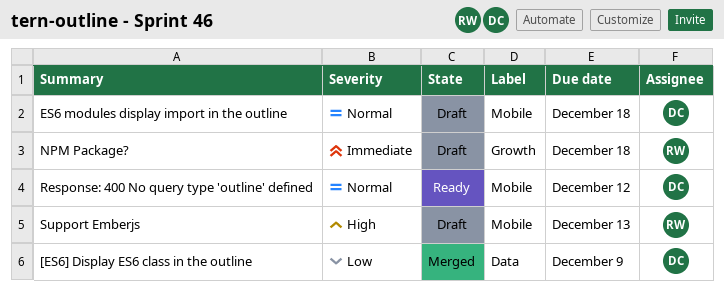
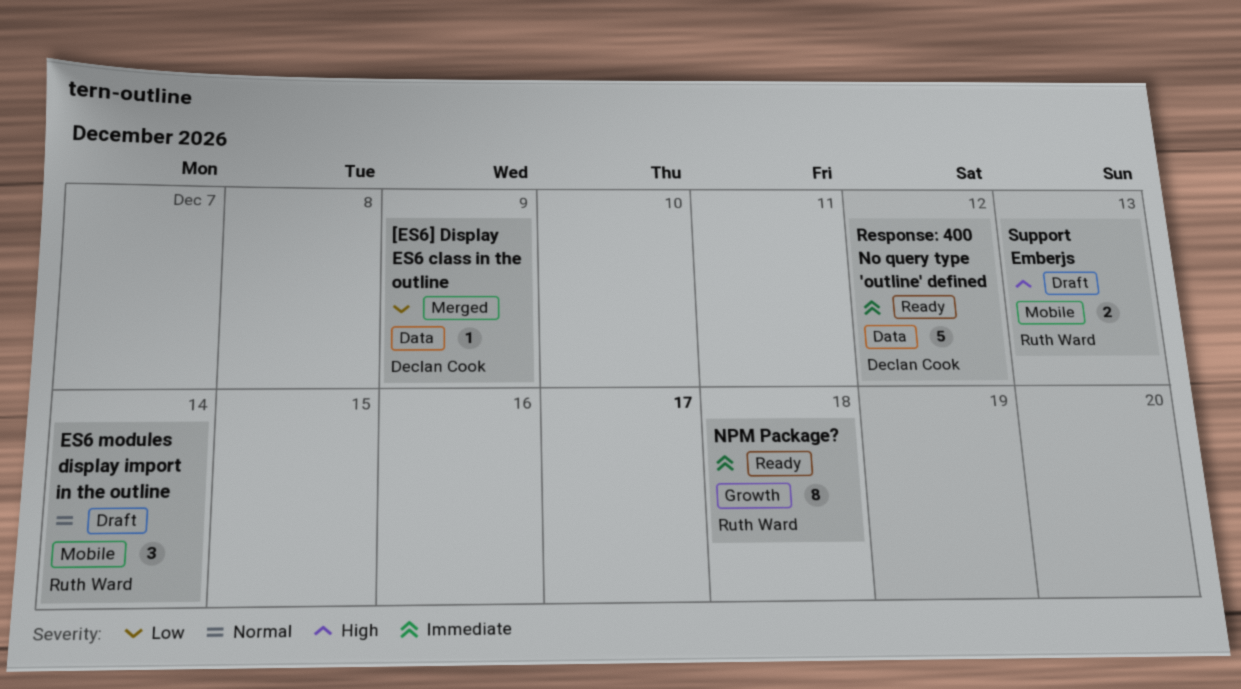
ES6 modules display import in the outline, owner: Declan Cook -> Ruth Ward
ES6 modules display import in the outline, due: Dec 18 -> Dec 14
NPM Package?, status: Draft -> Ready
Response: 400 No query type 'outline' defined, priority: Normal -> Immediate
Response: 400 No query type 'outline' defined, label: Mobile -> Data

